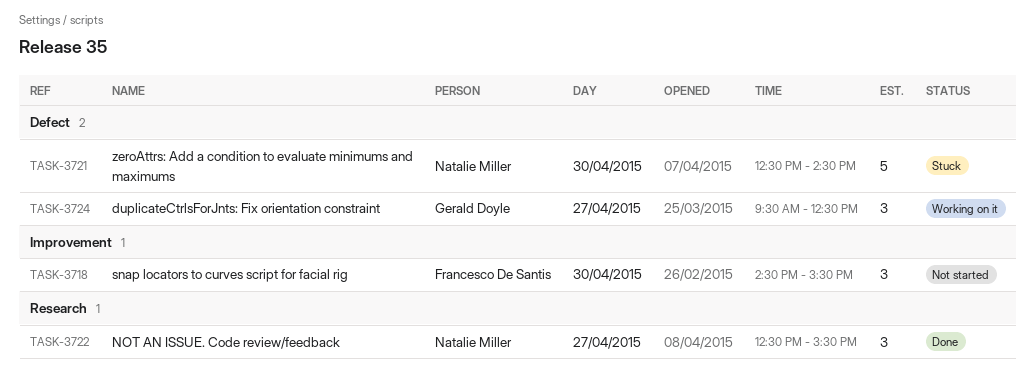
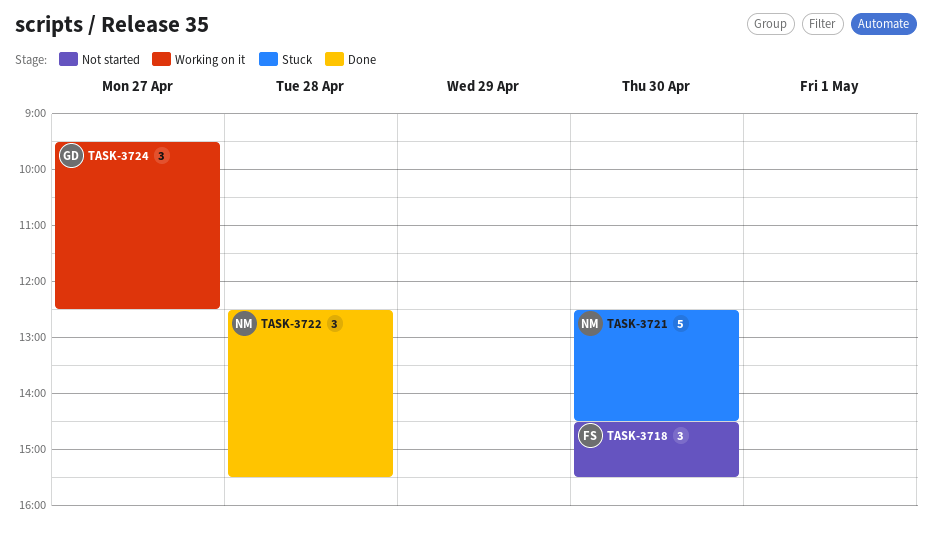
TASK-3722, day: Apr 27 -> Apr 28

